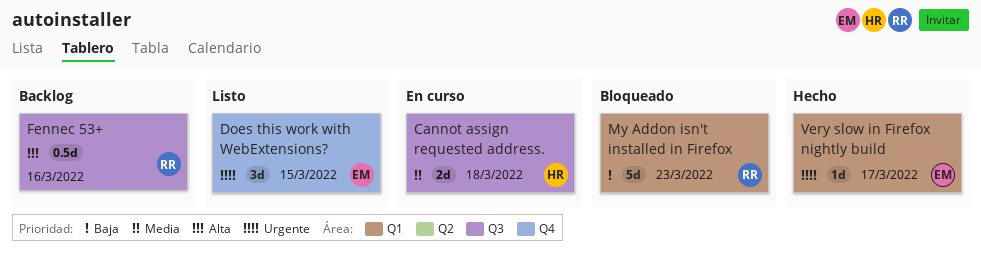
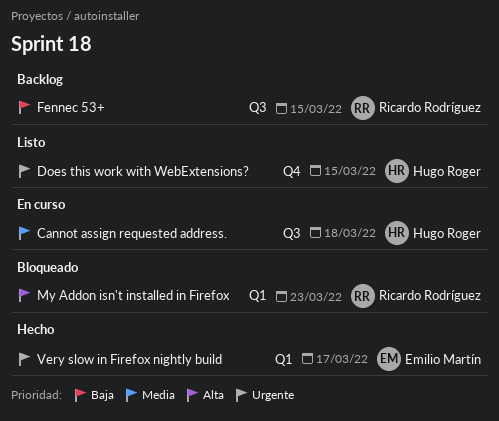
Does this work with WebExtensions?, owner: Emilio Martín -> Hugo Roger
Fennec 53+, priority: Alta -> Baja
Fennec 53+, due: Mar 16 -> Mar 15
My Addon isn't installed in Firefox, priority: Baja -> Alta

